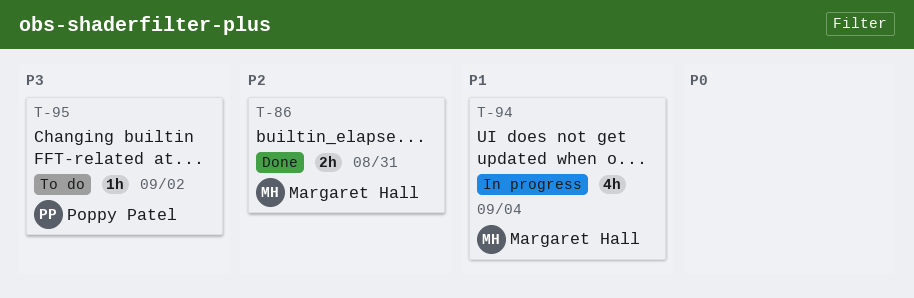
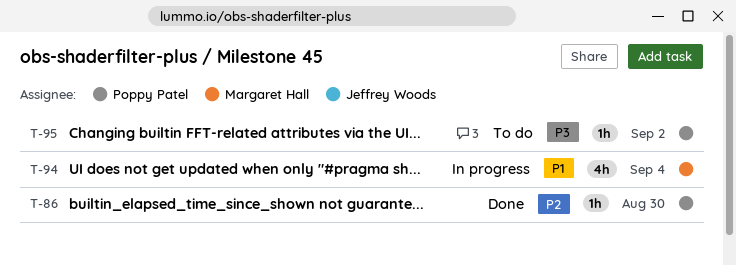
T-86, owner: Margaret Hall -> Poppy Patel
T-86, estimate: 2h -> 1h
T-86, due: Aug 31 -> Aug 30

